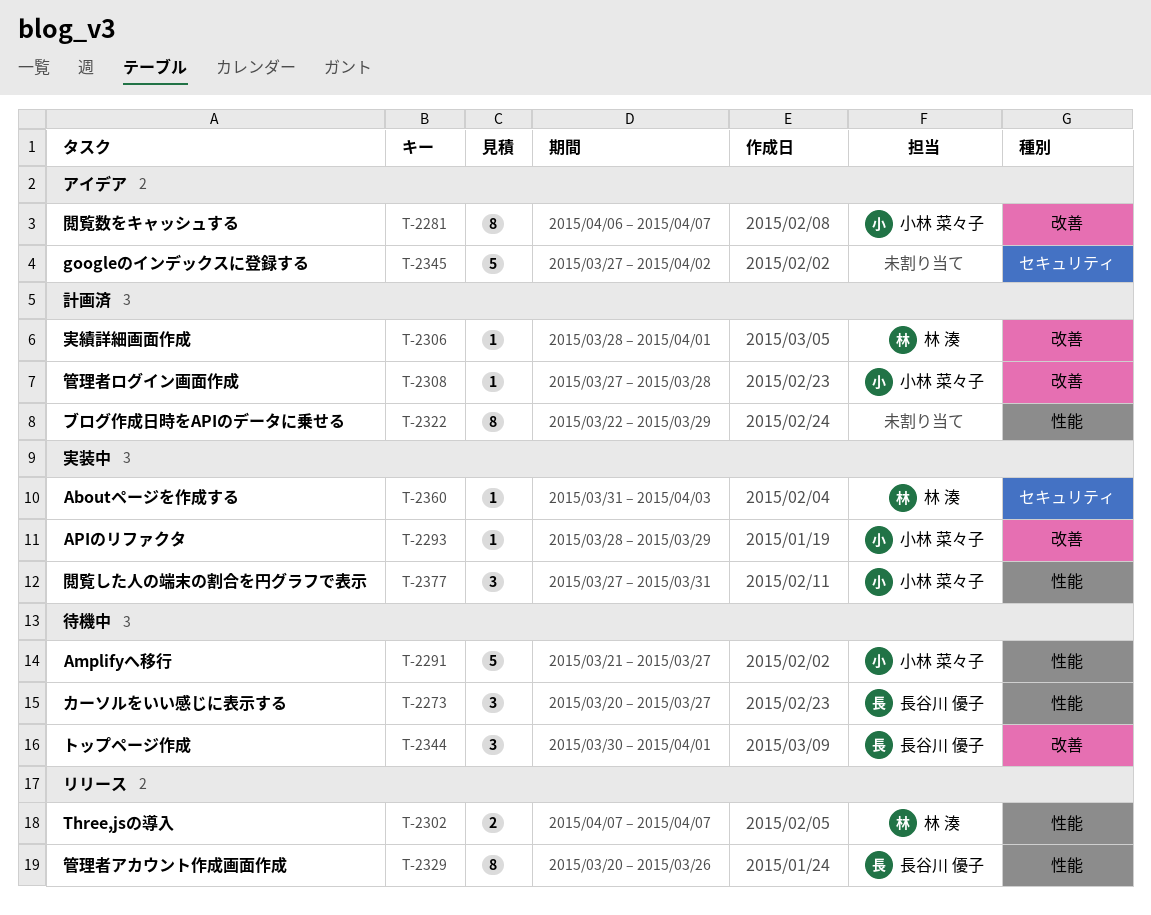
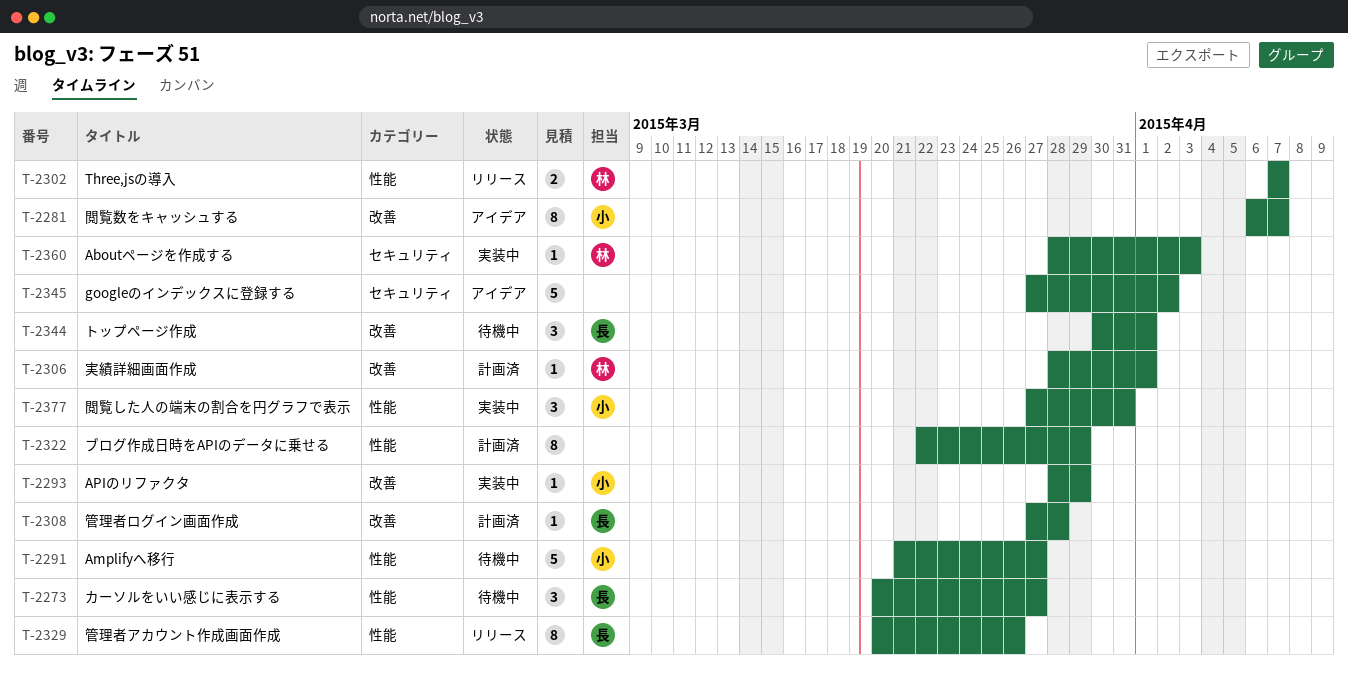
T-2308, owner: 小林 菜々子 -> 長谷川 優子
T-2360, start: Mar 31 -> Mar 28

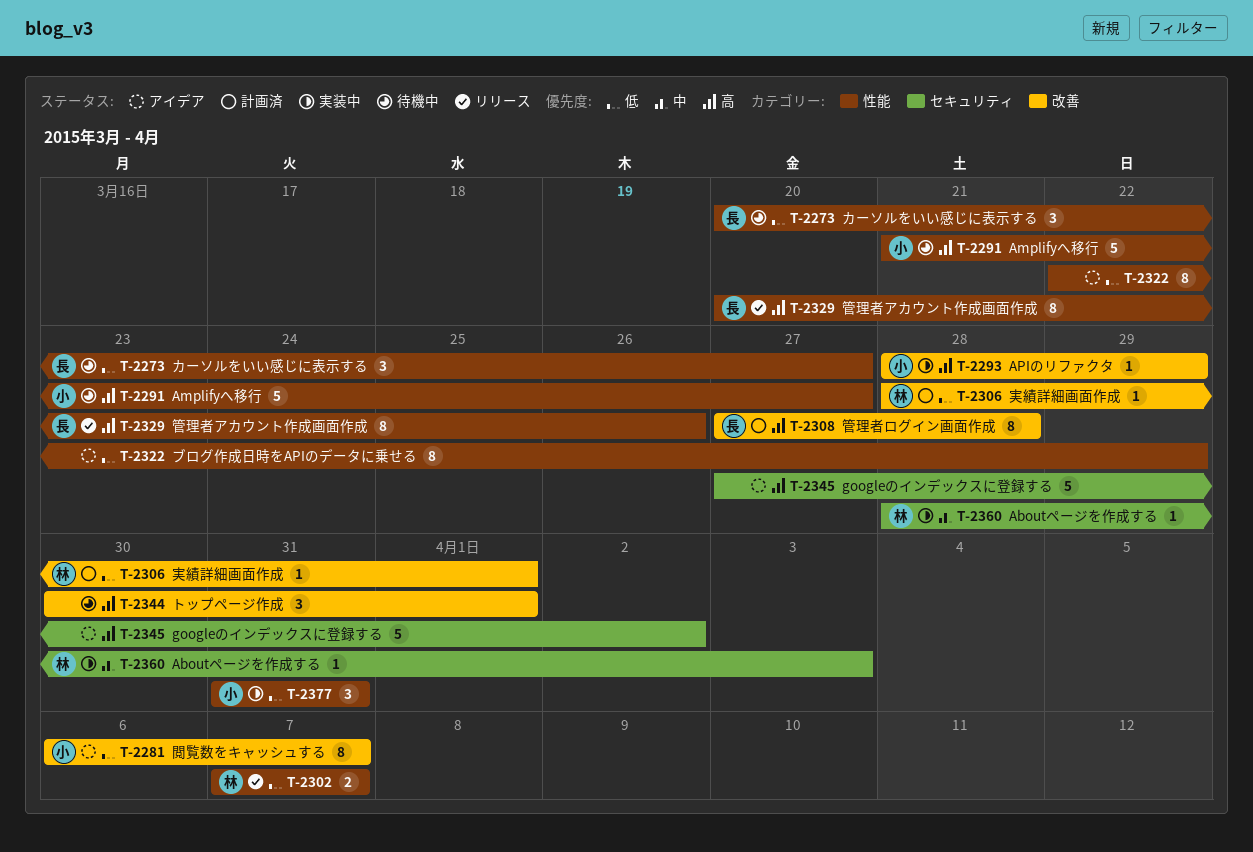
T-2308, estimate: 1 -> 8
T-2322, status: 計画済 -> アイデア
T-2344, owner: 長 -> none
T-2377, start: Mar 27 -> Mar 31

